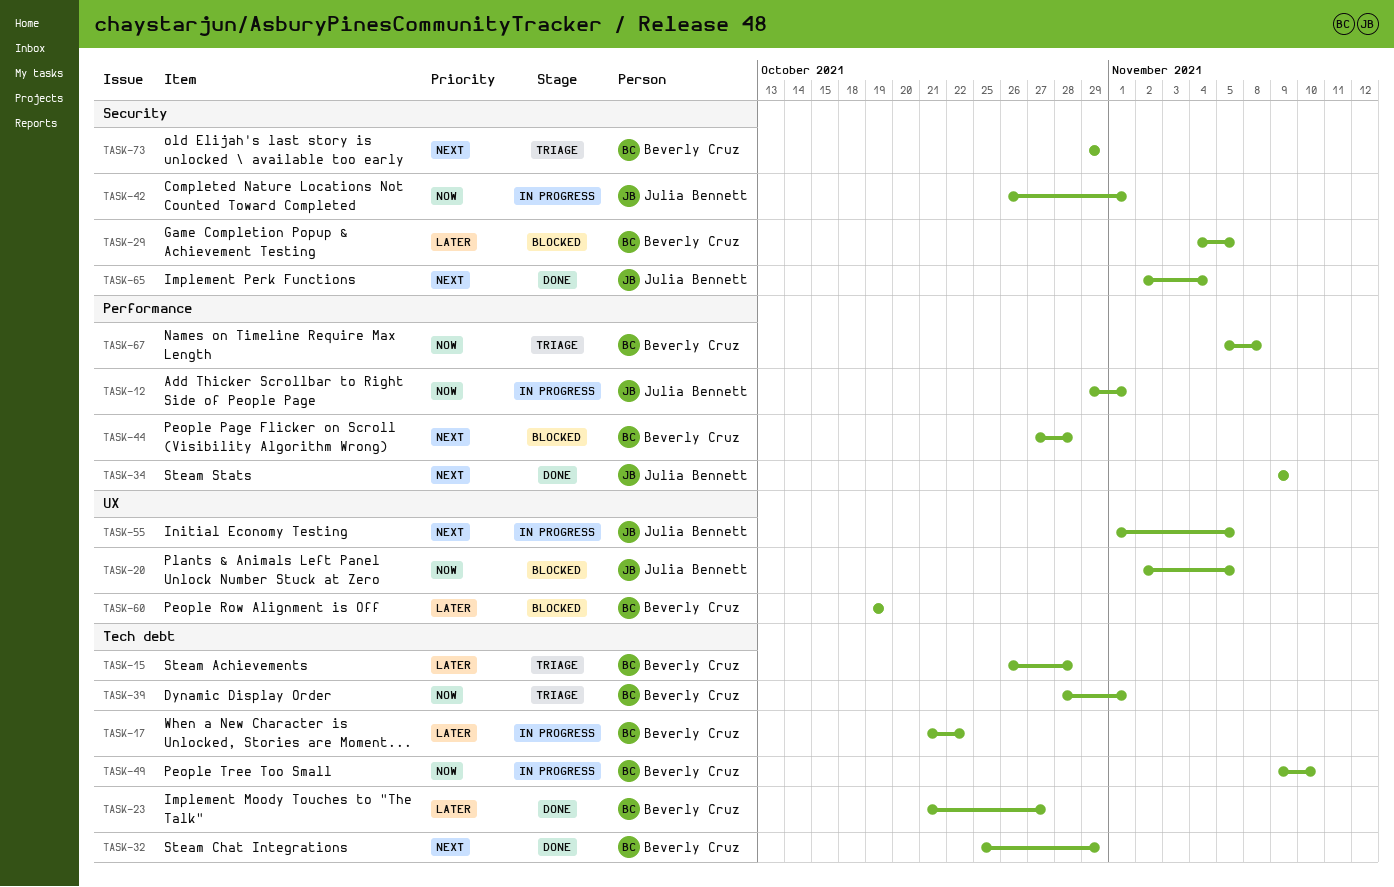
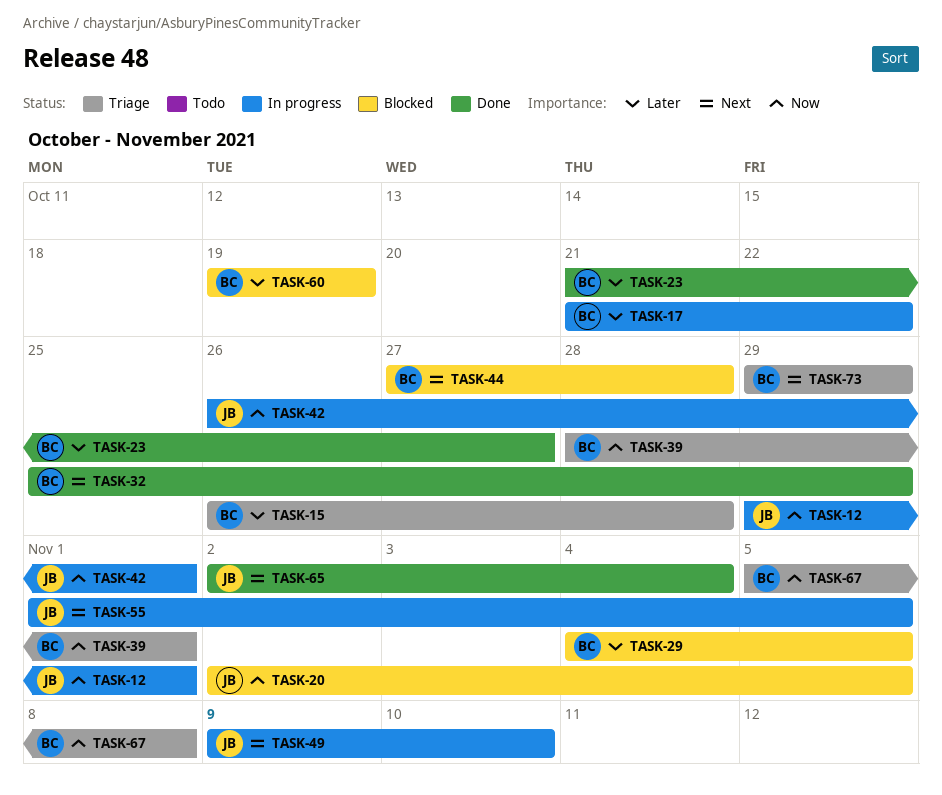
TASK-34: present -> none
TASK-49, owner: Beverly Cruz -> Julia Bennett
TASK-49, priority: Now -> Next

